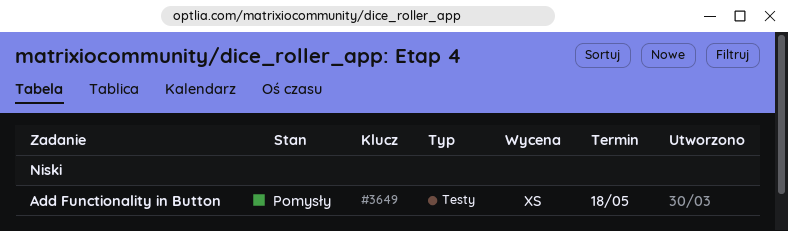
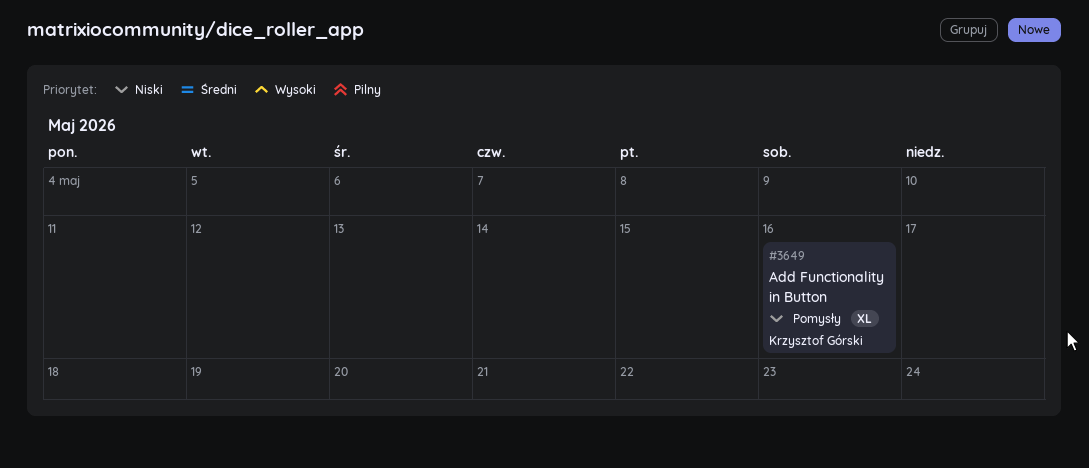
#3649, estimate: XS -> XL
#3649, due: May 18 -> May 16

